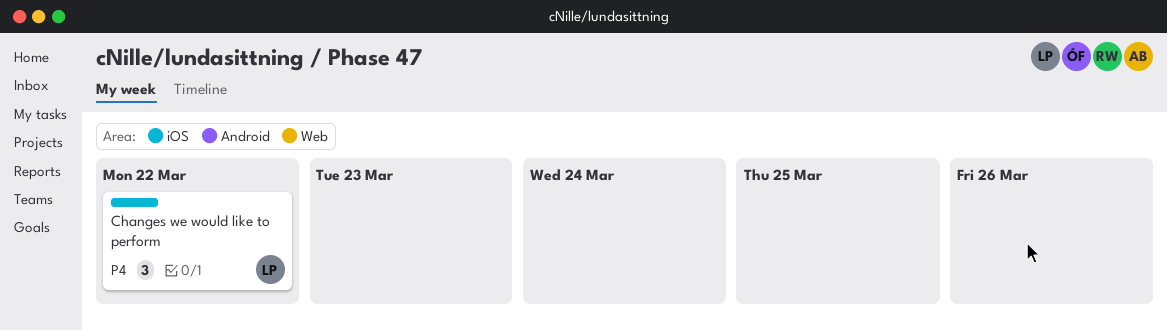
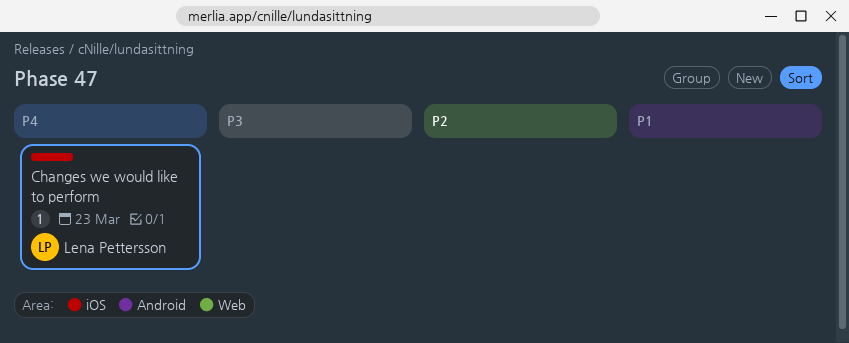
Changes we would like to perform, estimate: 3 -> 1
Changes we would like to perform, due: Mar 22 -> Mar 23

